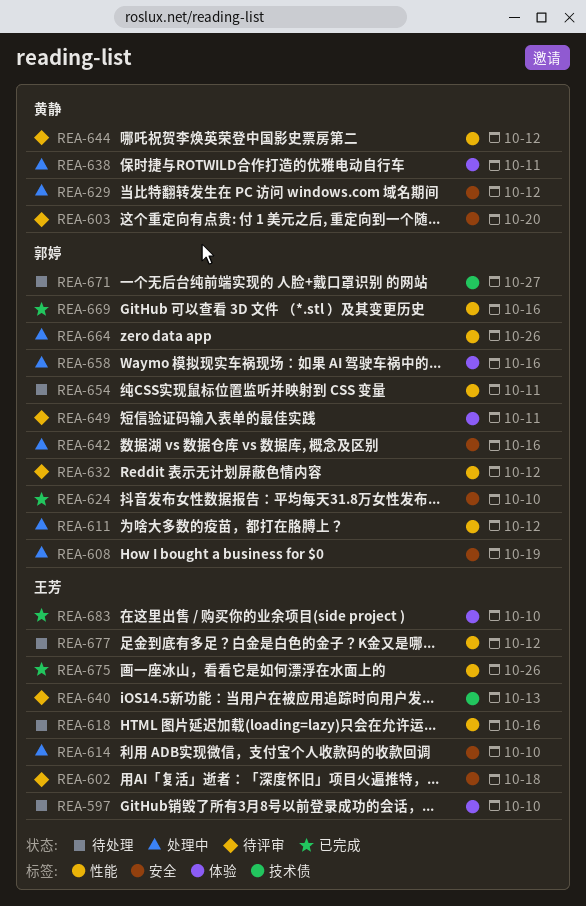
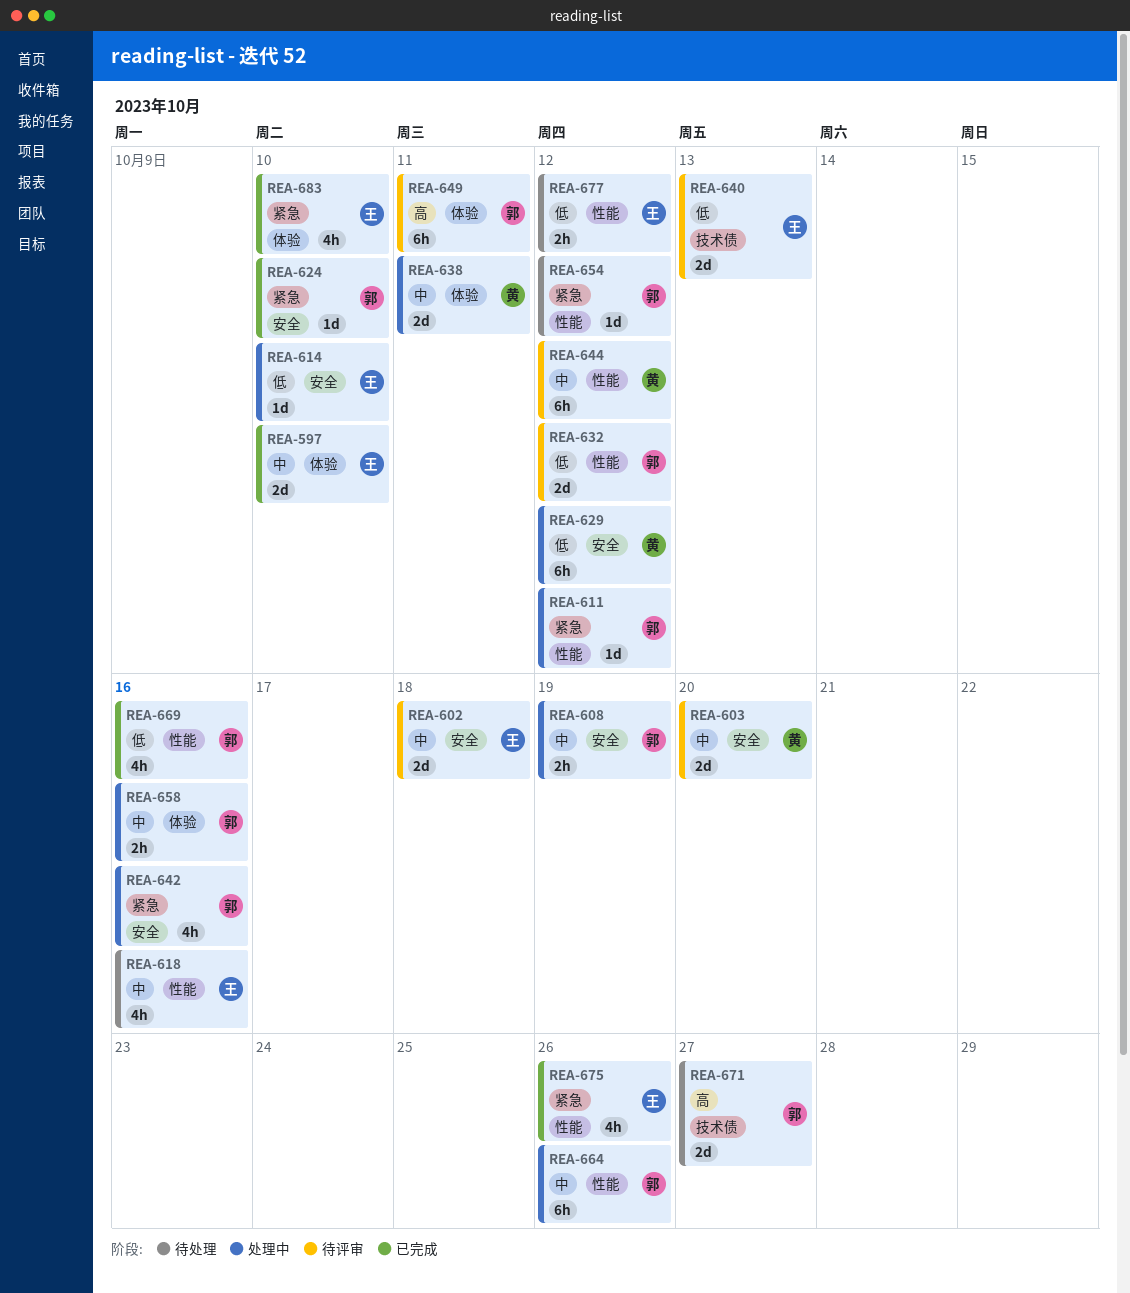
REA-597, status: 待处理 -> 已完成
REA-654, due: Oct 11 -> Oct 12

